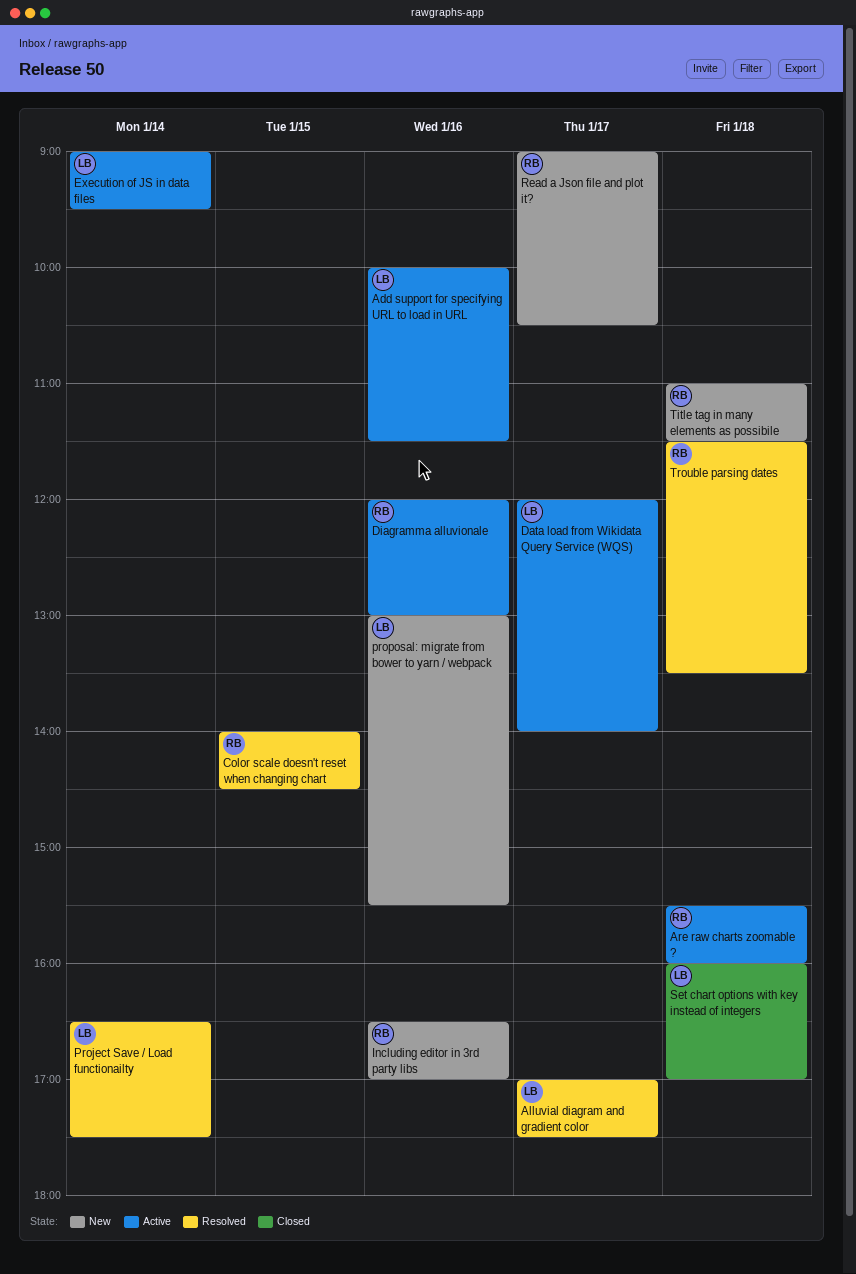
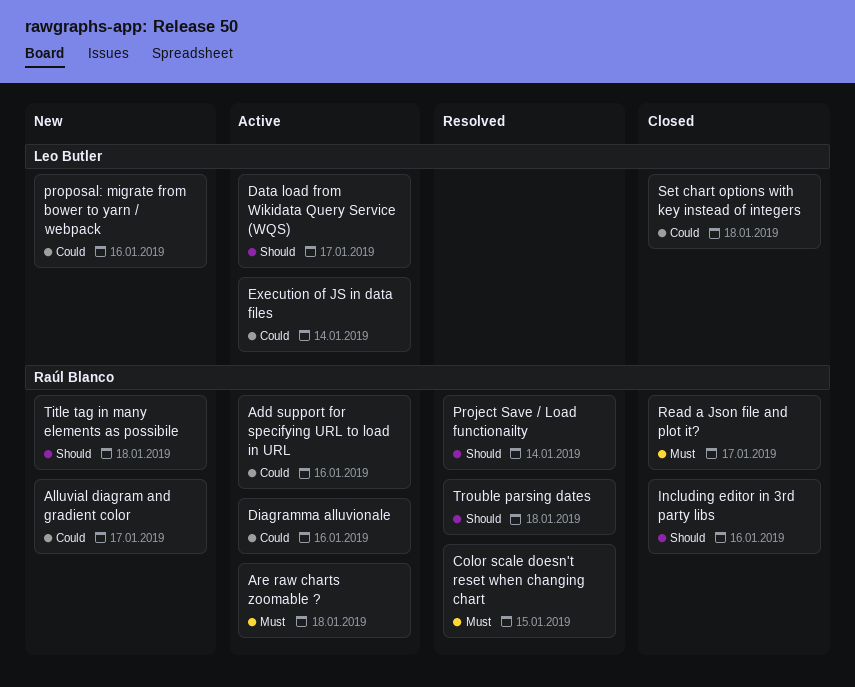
Add support for specifying URL to load in URL, owner: Leo Butler -> Raúl Blanco
Alluvial diagram and gradient color, status: Resolved -> New
Alluvial diagram and gradient color, owner: Leo Butler -> Raúl Blanco
Including editor in 3rd party libs, status: New -> Closed
Project Save / Load functionailty, owner: Leo Butler -> Raúl Blanco
Read a Json file and plot it?, status: New -> Closed

